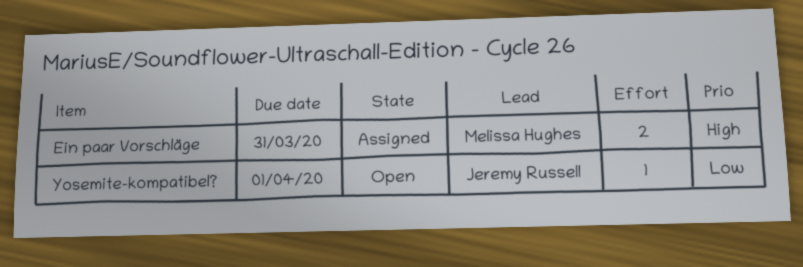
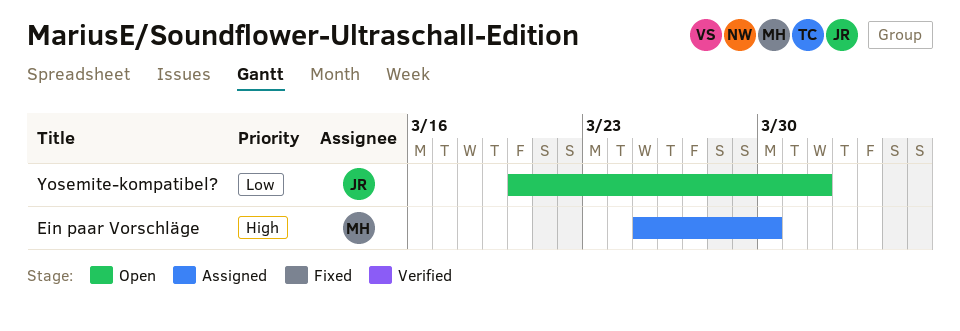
Ein paar Vorschläge, due: Mar 31 -> Mar 30

